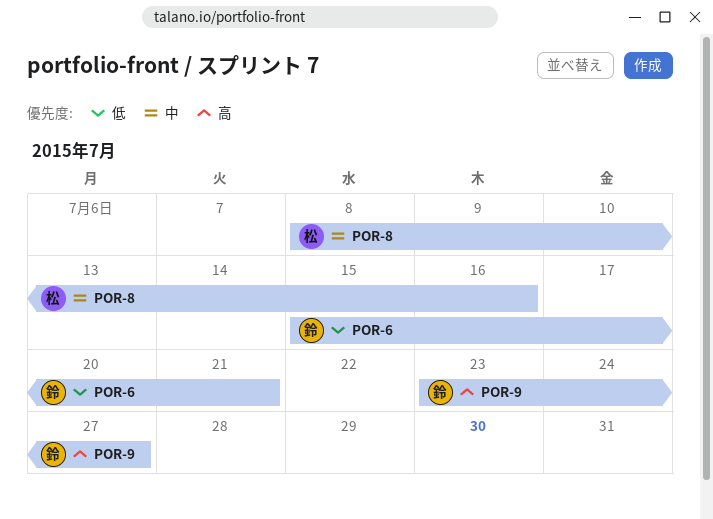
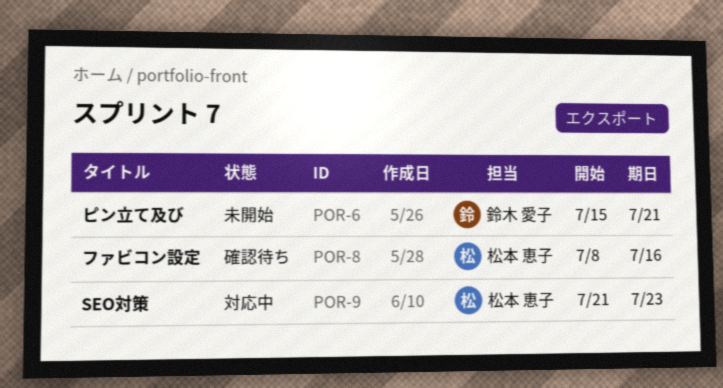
POR-9, owner: 鈴木 愛子 -> 松本 恵子
POR-9, start: Jul 23 -> Jul 21
POR-9, due: Jul 27 -> Jul 23

